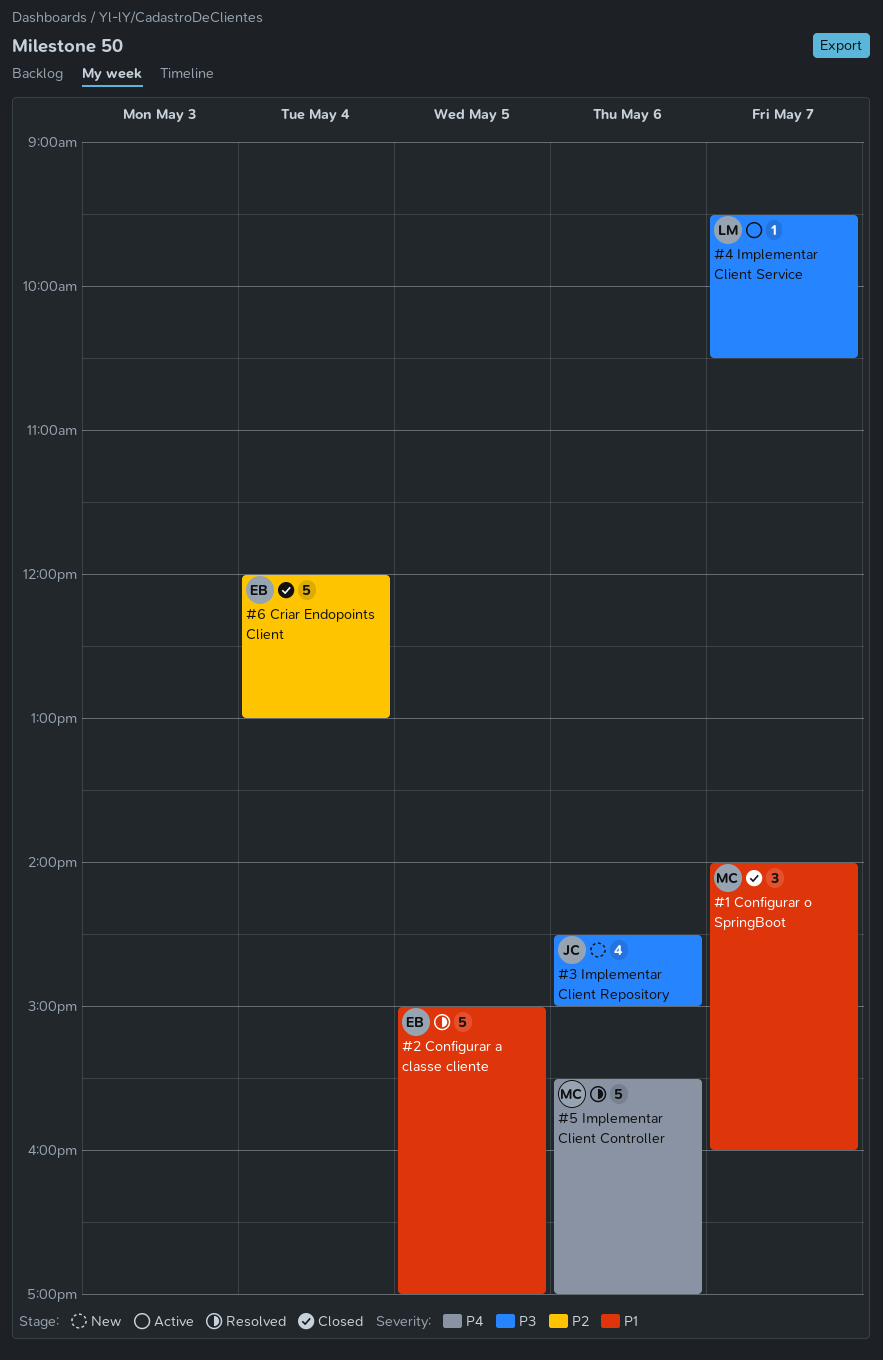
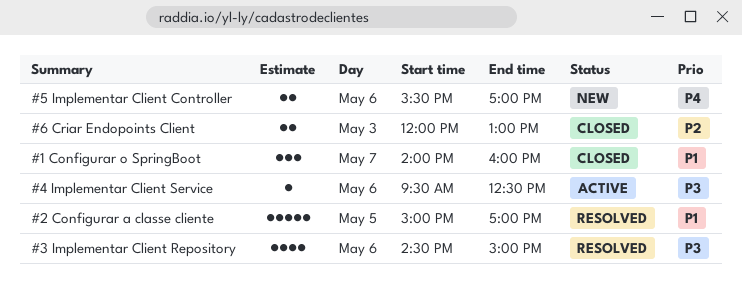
#3 Implementar Client Repository, status: New -> Resolved
#4 Implementar Client Service, day: May 7 -> May 6
#4 Implementar Client Service, ends: 10:30 -> 12:30
#5 Implementar Client Controller, status: Resolved -> New
#5 Implementar Client Controller, estimate: 5 -> 2
#6 Criar Endopoints Client, estimate: 5 -> 2
#6 Criar Endopoints Client, day: May 4 -> May 3

